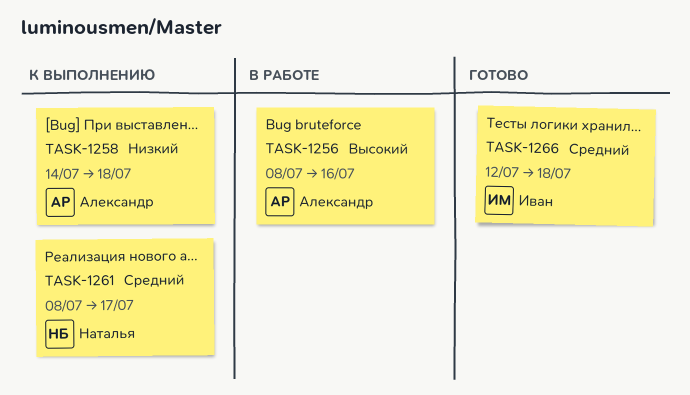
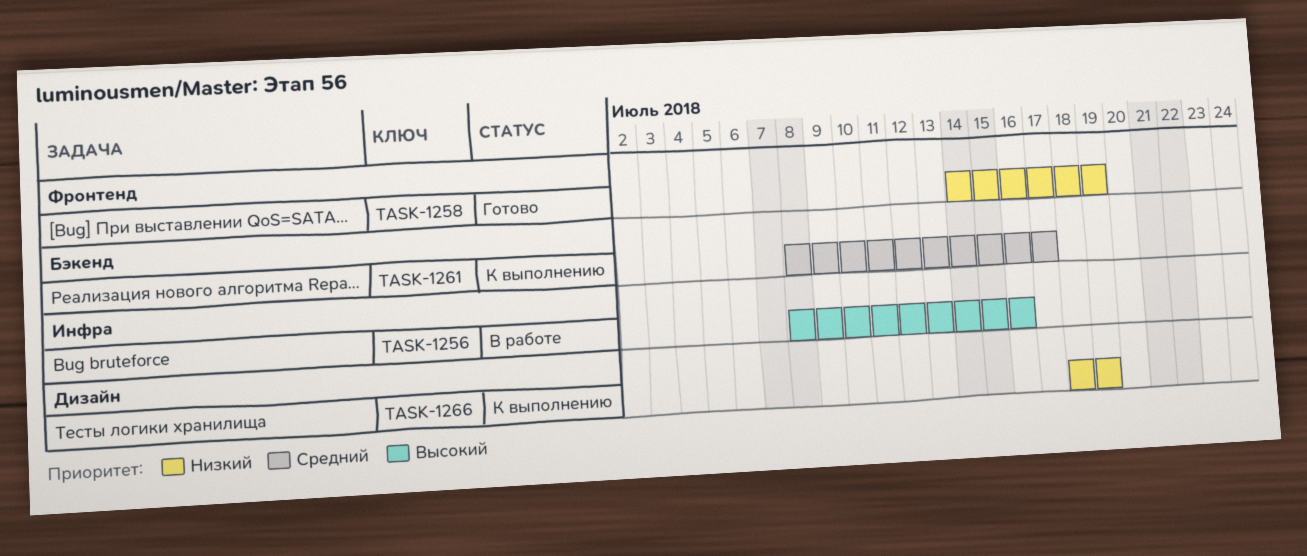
TASK-1258, status: К выполнению -> Готово
TASK-1258, due: Jul 18 -> Jul 19
TASK-1266, status: Готово -> К выполнению
TASK-1266, priority: Средний -> Низкий
TASK-1266, start: Jul 12 -> Jul 18
TASK-1266, due: Jul 18 -> Jul 19

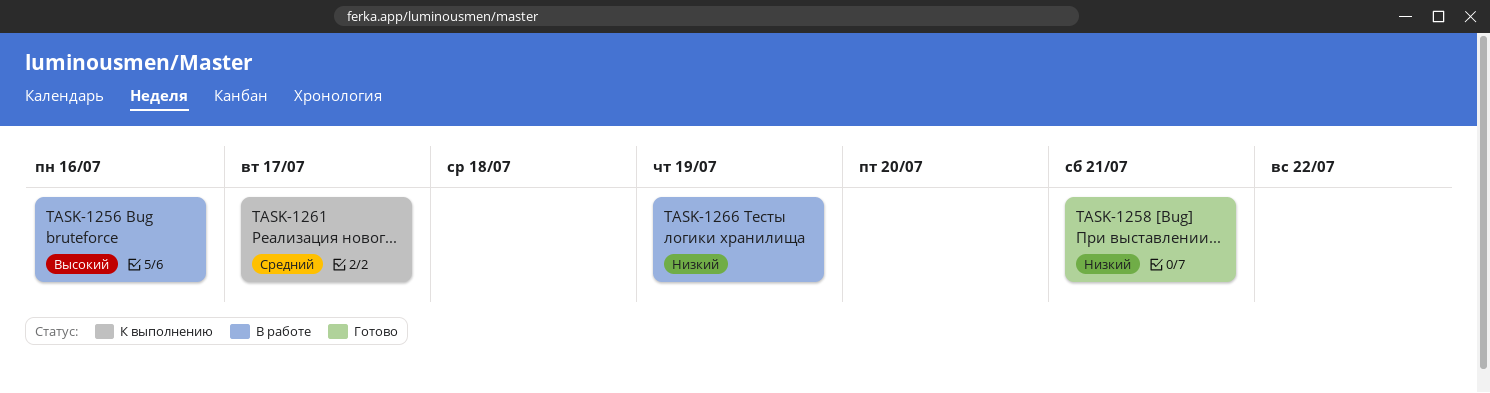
TASK-1258, due: Jul 19 -> Jul 21
TASK-1266, status: К выполнению -> В работе

